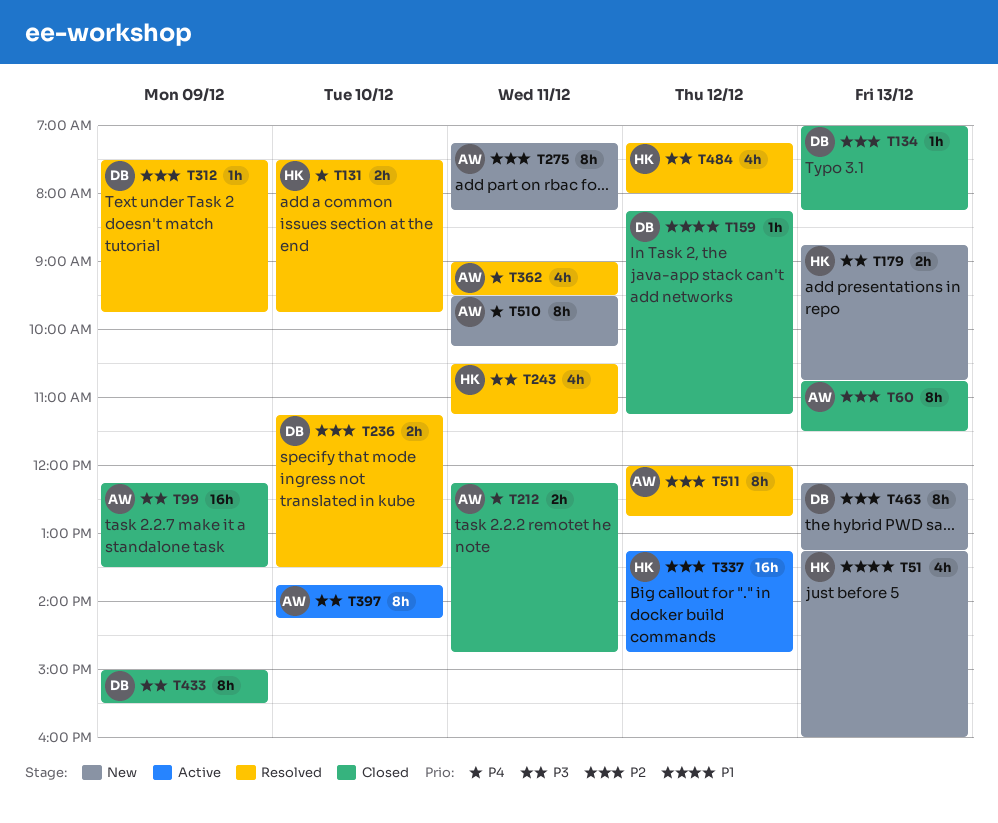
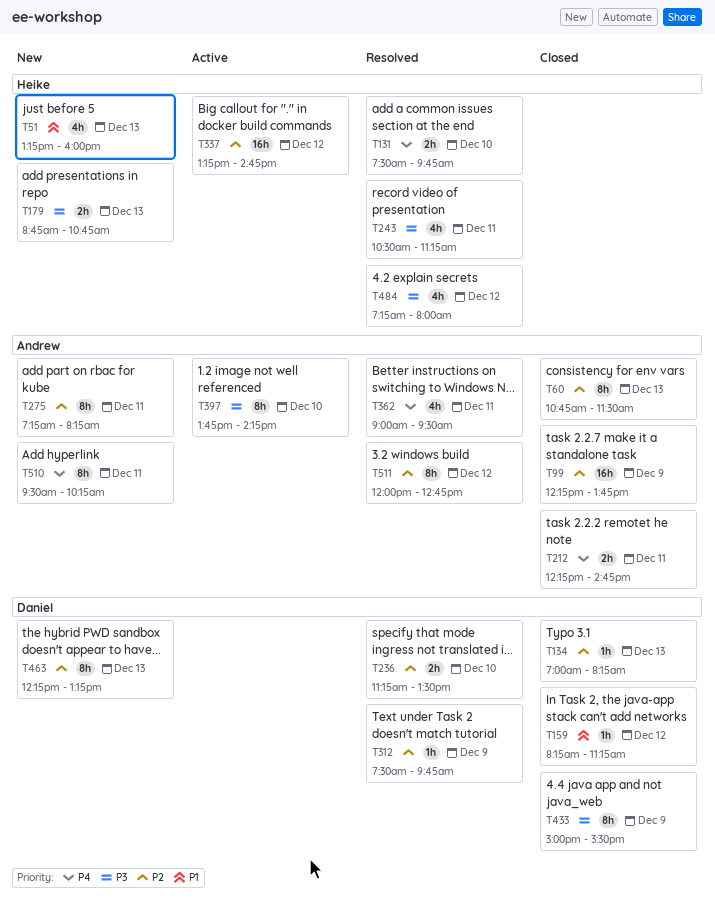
T99, priority: P3 -> P2
T99, ends: 13:30 -> 13:45

